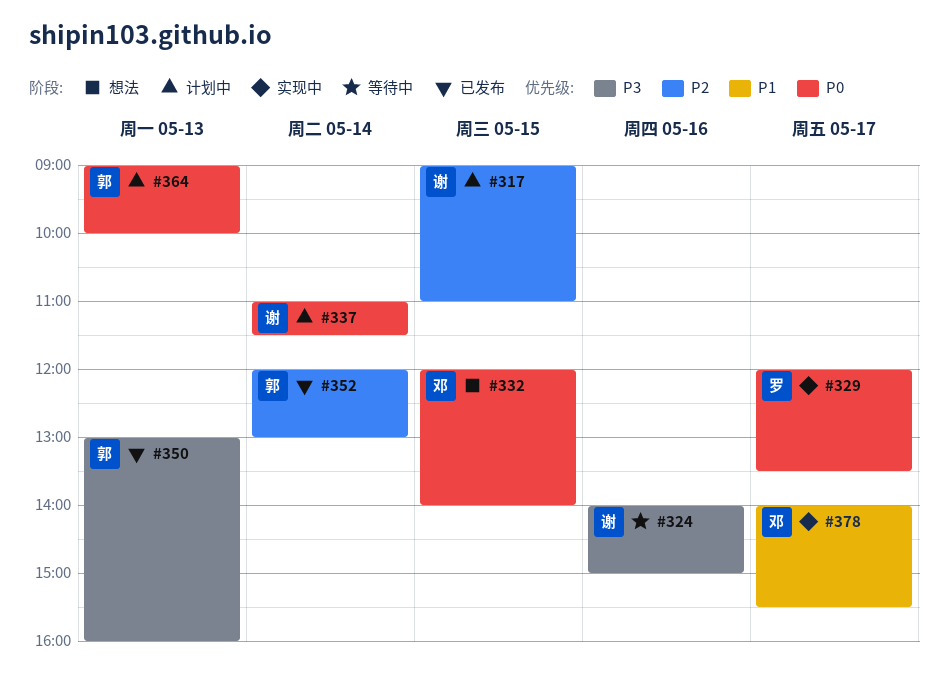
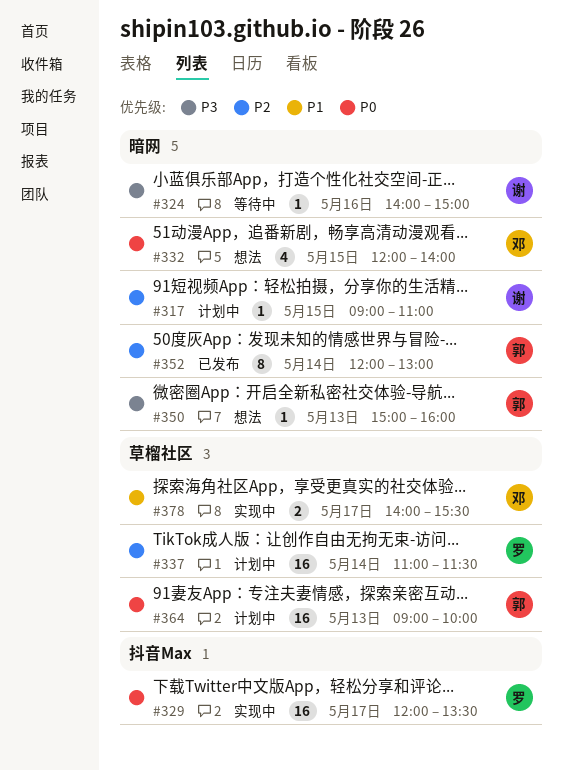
#337, owner: 谢 -> 罗
#337, priority: P0 -> P2
#350, status: 已发布 -> 想法
#350, begins: 13:00 -> 15:00

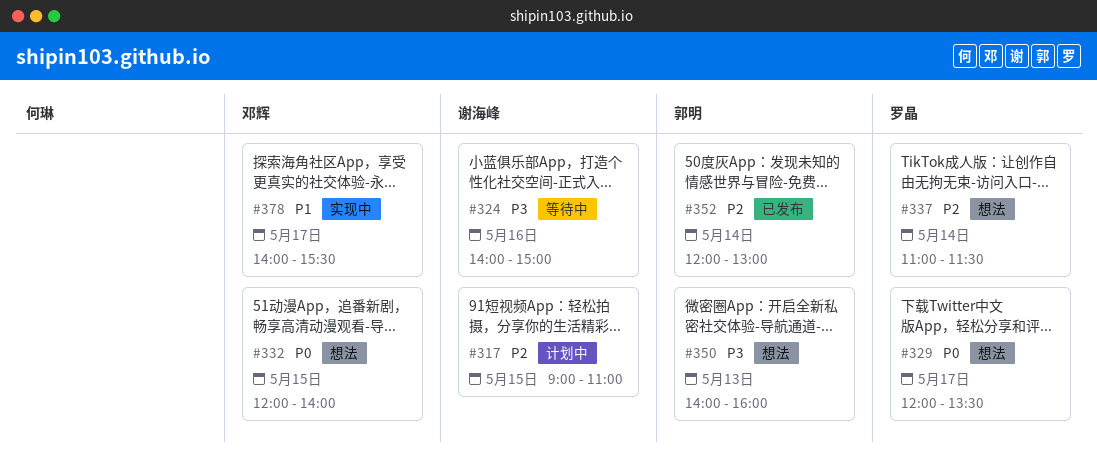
#329, status: 实现中 -> 想法
#337, status: 计划中 -> 想法
#350, begins: 15:00 -> 14:00
#364: present -> none

